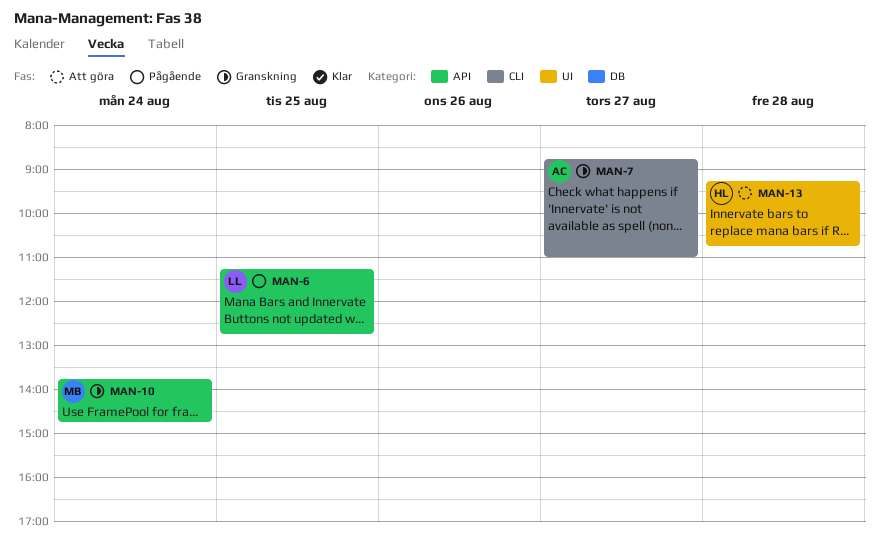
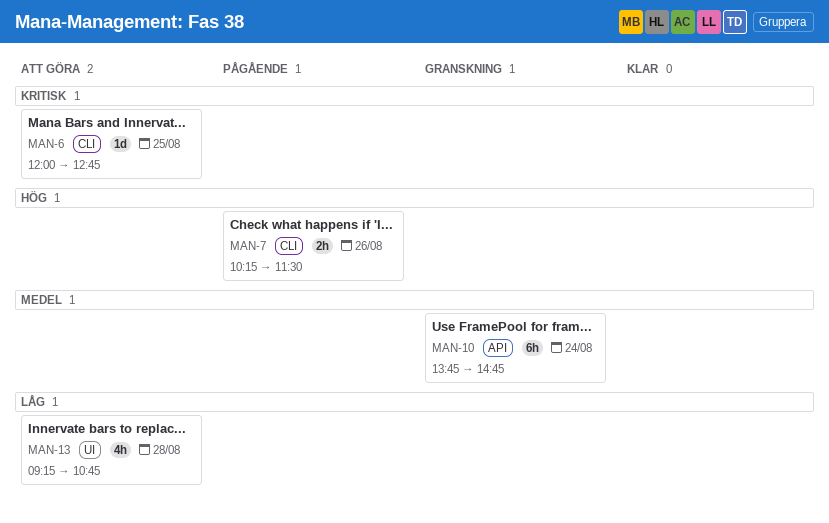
MAN-6, status: Pågående -> Att göra
MAN-6, label: API -> CLI
MAN-6, begins: 11:15 -> 12:00
MAN-7, status: Granskning -> Pågående
MAN-7, day: Aug 27 -> Aug 26
MAN-7, begins: 08:45 -> 10:15
MAN-7, ends: 11:00 -> 11:30

